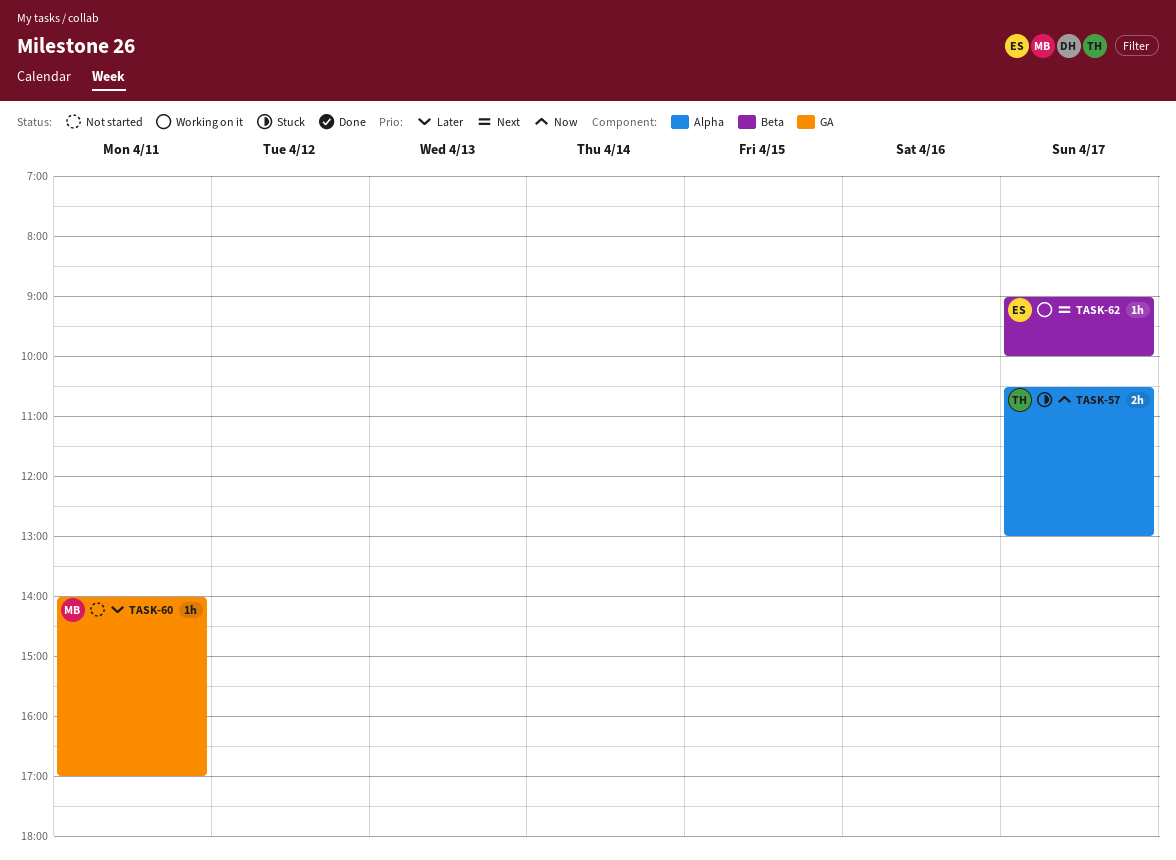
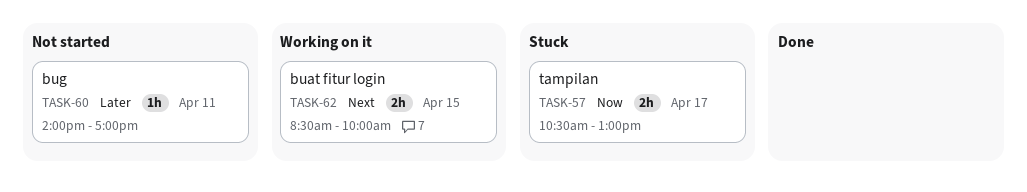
TASK-62, estimate: 1h -> 2h
TASK-62, day: Apr 17 -> Apr 15
TASK-62, begins: 09:00 -> 08:30

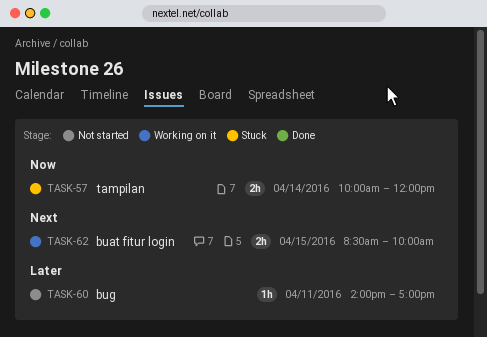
TASK-57, day: Apr 17 -> Apr 14
TASK-57, begins: 10:30 -> 10:00
TASK-57, ends: 13:00 -> 12:00

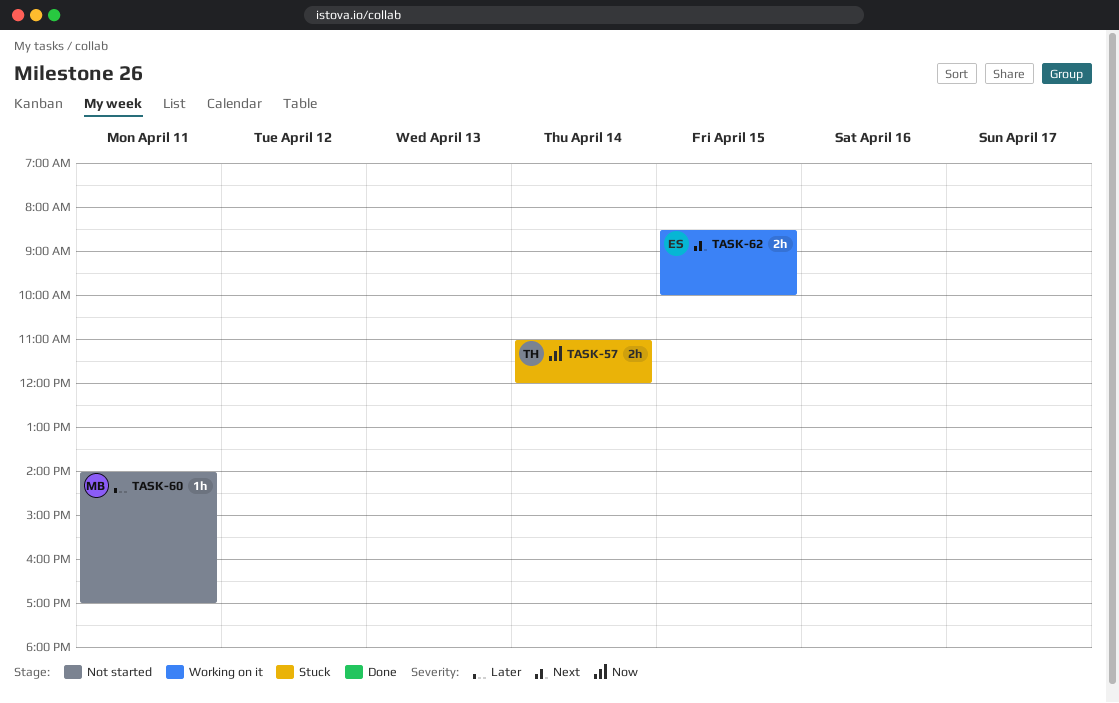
TASK-57, begins: 10:00 -> 11:00

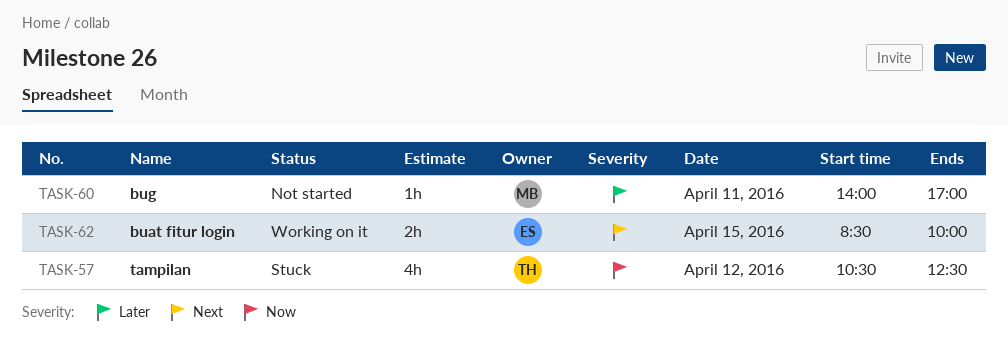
TASK-57, estimate: 2h -> 4h
TASK-57, day: Apr 14 -> Apr 12
TASK-57, begins: 11:00 -> 10:30
TASK-57, ends: 12:00 -> 12:30

